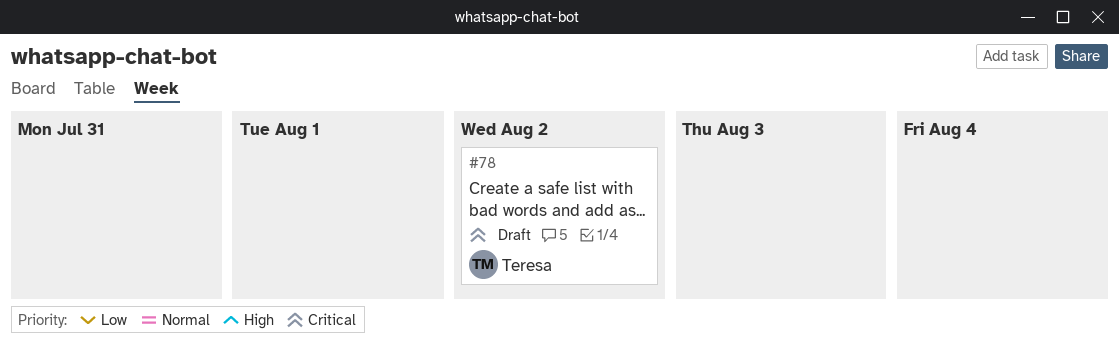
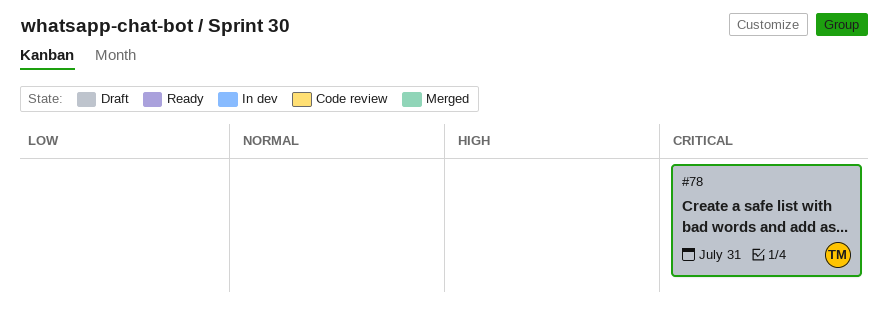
#78, due: Aug 2 -> Jul 31

